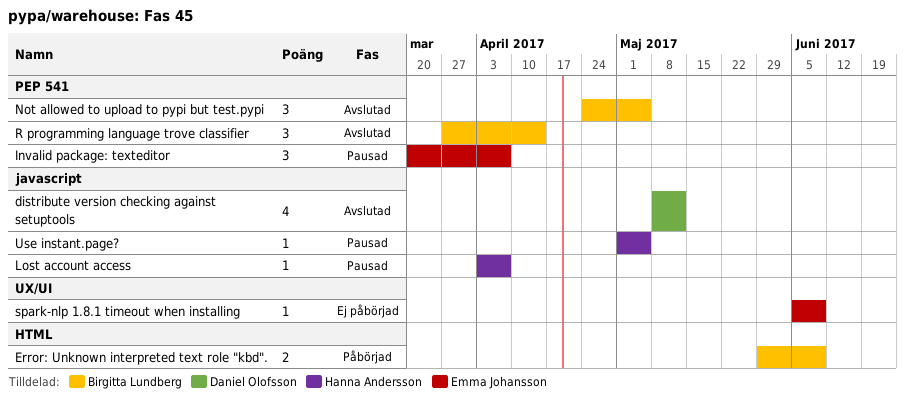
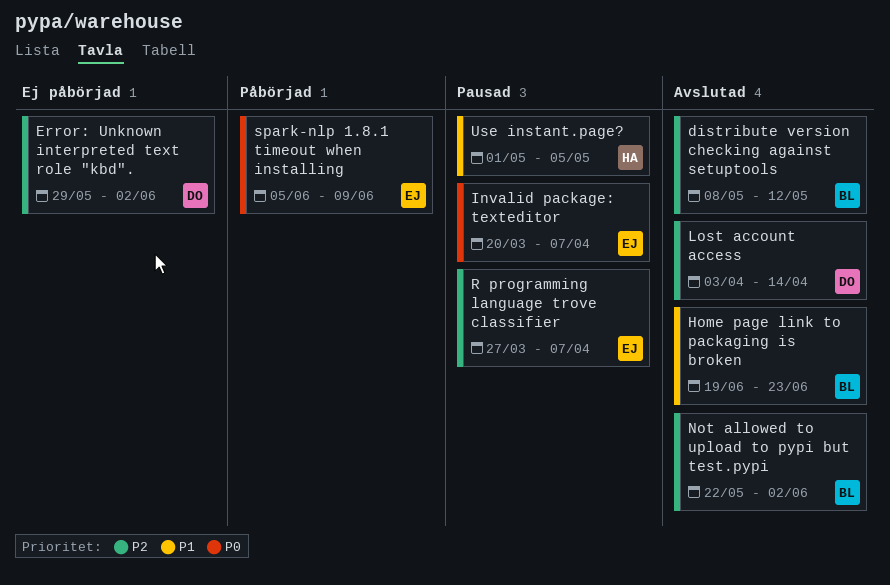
distribute version checking against setuptools, owner: Daniel Olofsson -> Birgitta Lundberg
Error: Unknown interpreted text role "kbd"., status: Påbörjad -> Ej påbörjad
Error: Unknown interpreted text role "kbd"., owner: Birgitta Lundberg -> Daniel Olofsson
Error: Unknown interpreted text role "kbd"., due: Jun 9 -> Jun 2
Home page link to packaging is broken: none -> present
Lost account access, status: Pausad -> Avslutad
Lost account access, owner: Hanna Andersson -> Daniel Olofsson
Lost account access, due: Apr 7 -> Apr 14
Not allowed to upload to pypi but test.pypi, start: Apr 24 -> May 22
Not allowed to upload to pypi but test.pypi, due: May 5 -> Jun 2
R programming language trove classifier, status: Avslutad -> Pausad
R programming language trove classifier, owner: Birgitta Lundberg -> Emma Johansson
R programming language trove classifier, due: Apr 14 -> Apr 7
spark-nlp 1.8.1 timeout when installing, status: Ej påbörjad -> Påbörjad

